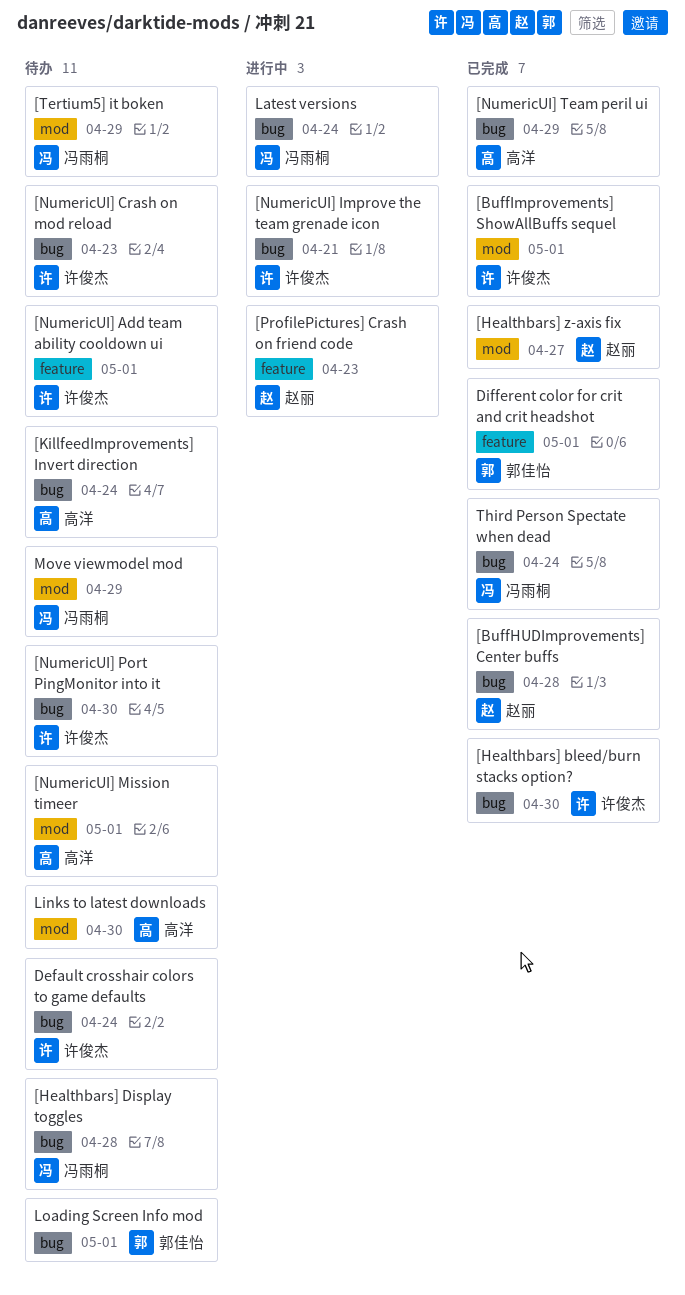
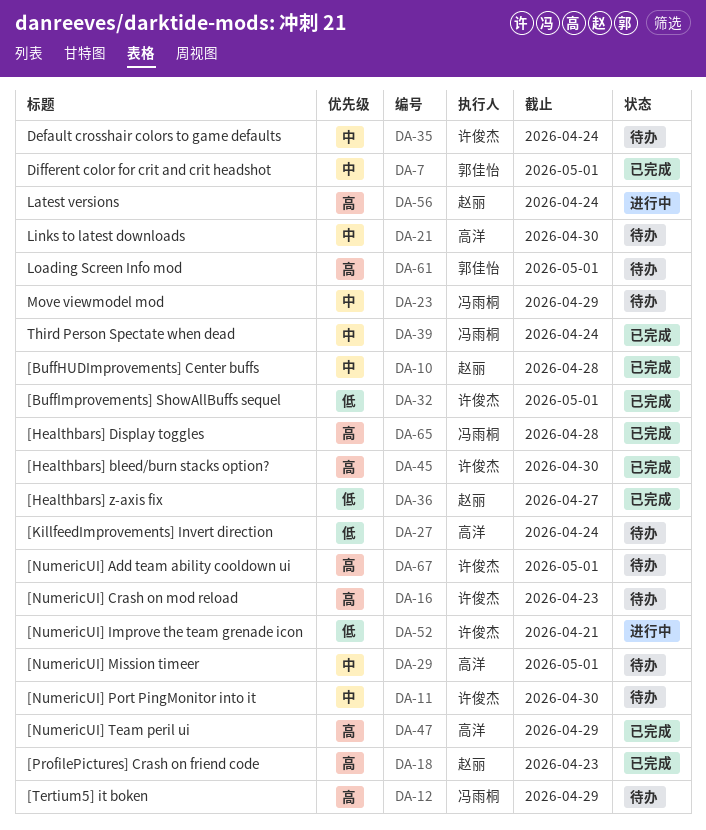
[Healthbars] Display toggles, status: 待办 -> 已完成
[ProfilePictures] Crash on friend code, status: 进行中 -> 已完成
Latest versions, owner: 冯雨桐 -> 赵丽

